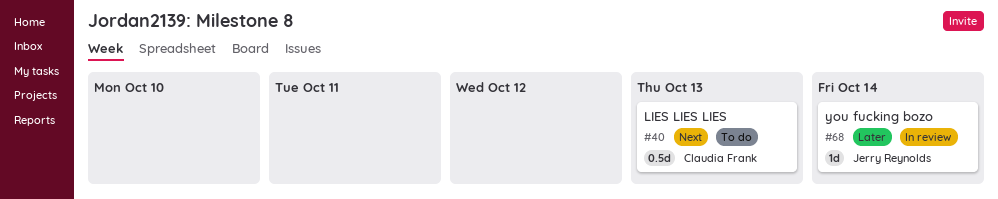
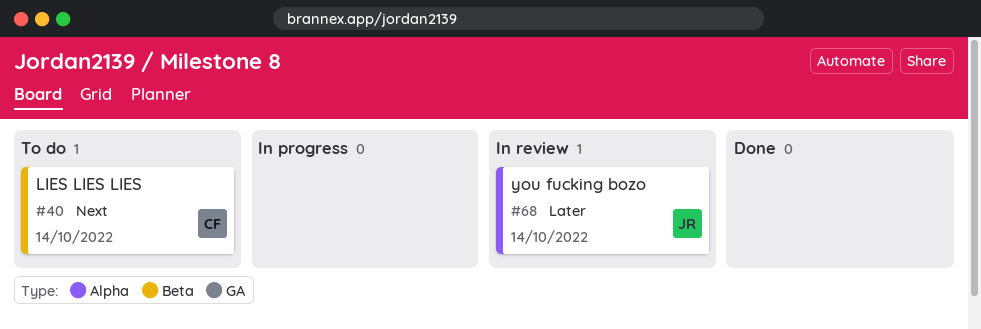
#40, due: Oct 13 -> Oct 14

